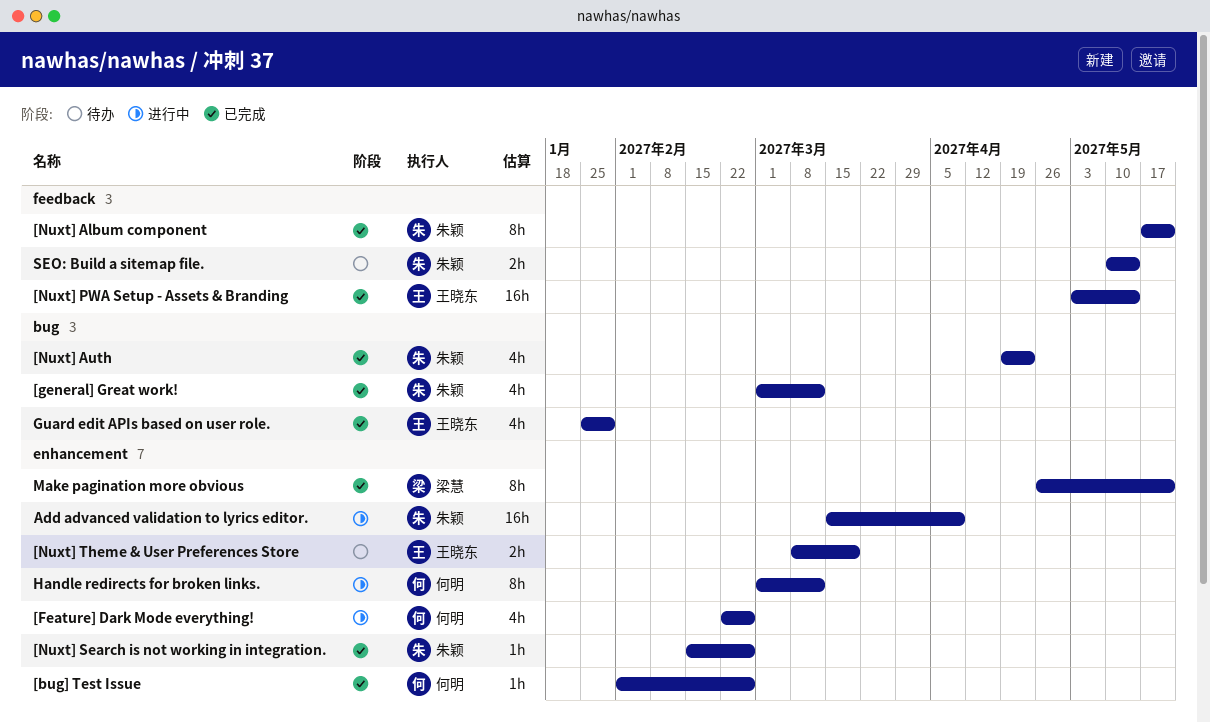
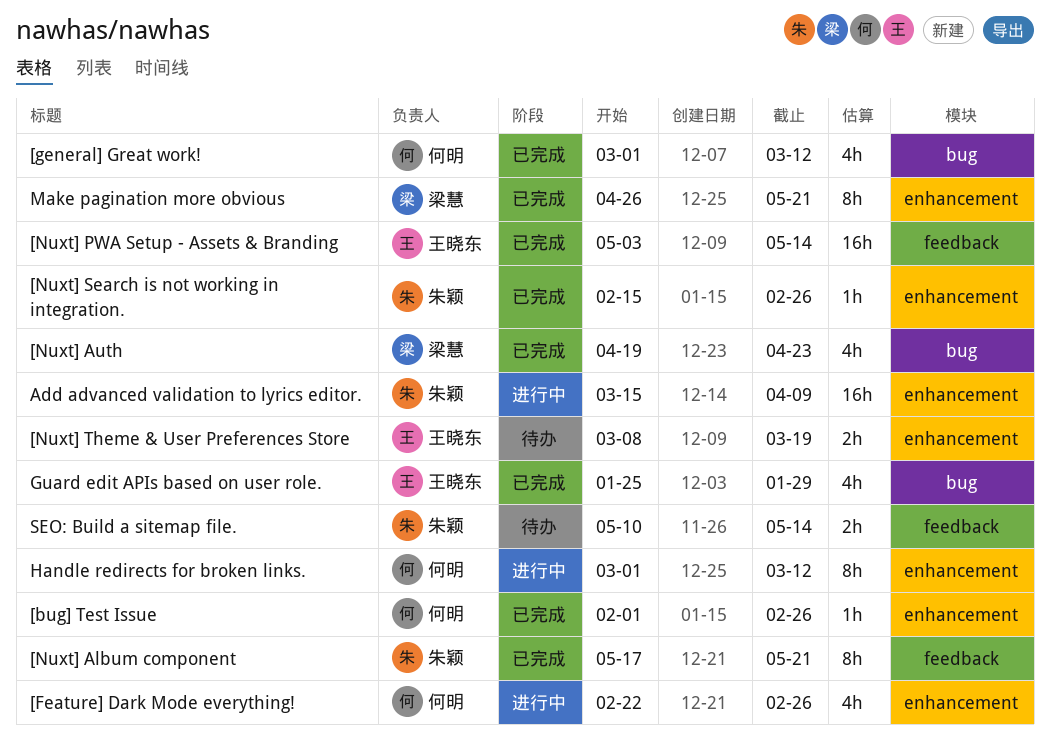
[general] Great work!, owner: 朱颖 -> 何明
[Nuxt] Auth, owner: 朱颖 -> 梁慧

